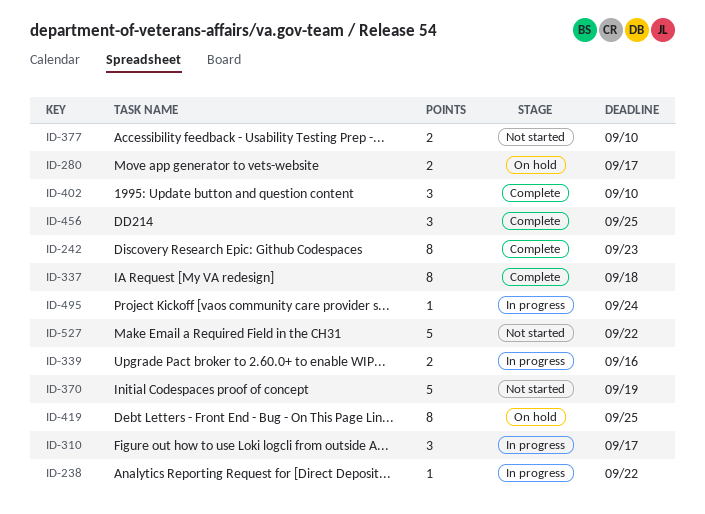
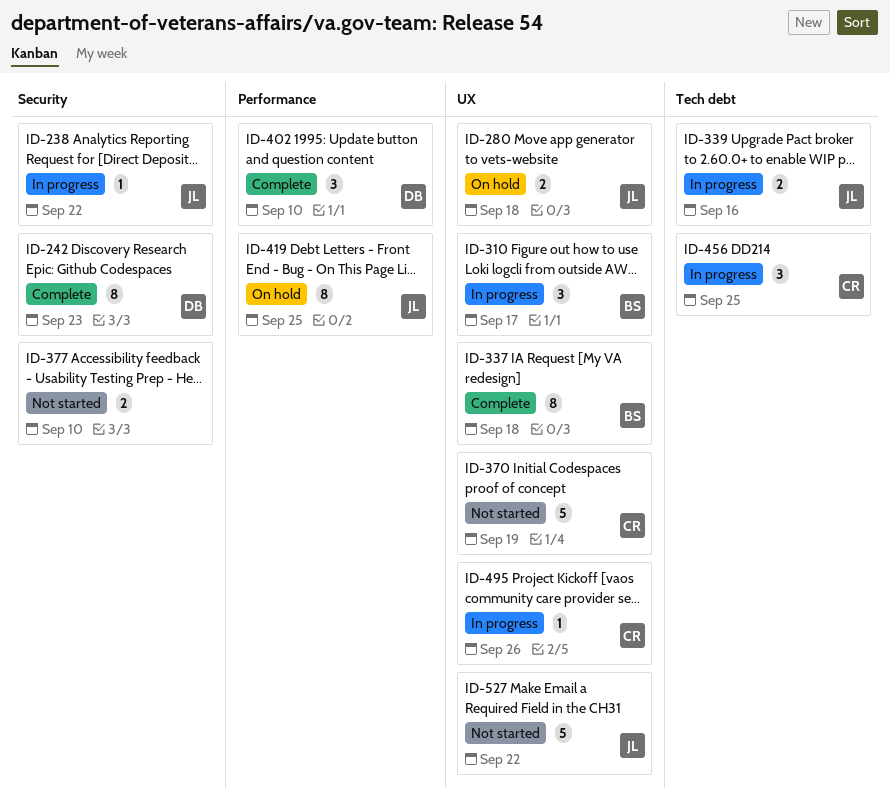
ID-280, due: Sep 17 -> Sep 18
ID-456, status: Complete -> In progress
ID-495, due: Sep 24 -> Sep 26

